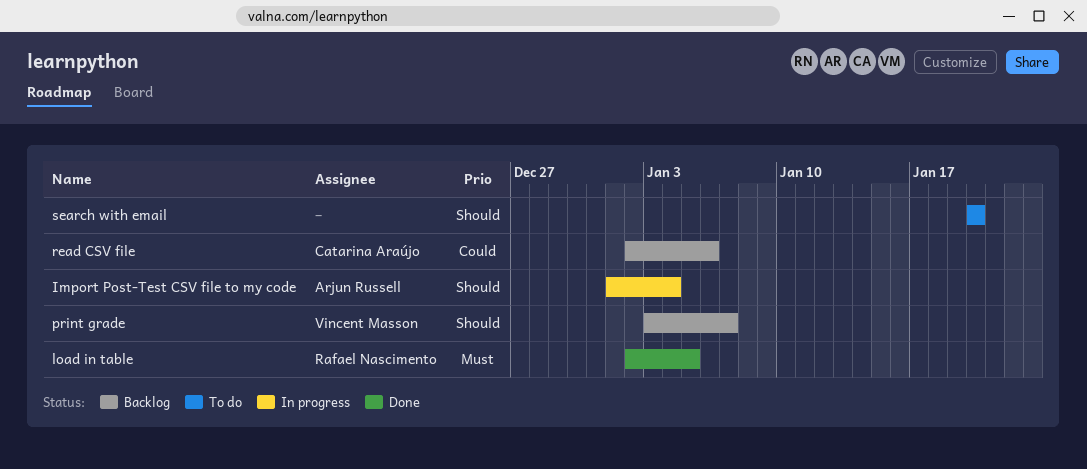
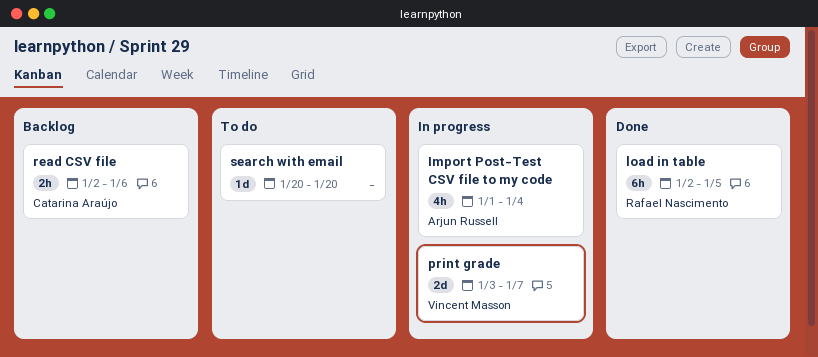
print grade, status: Backlog -> In progress

